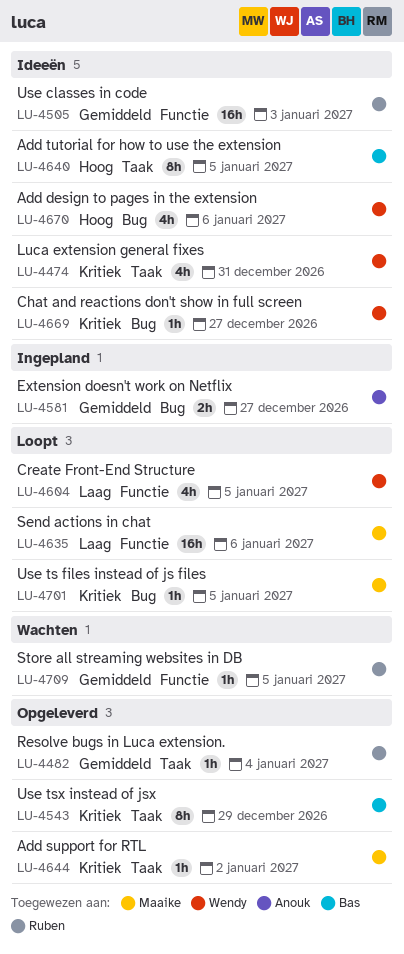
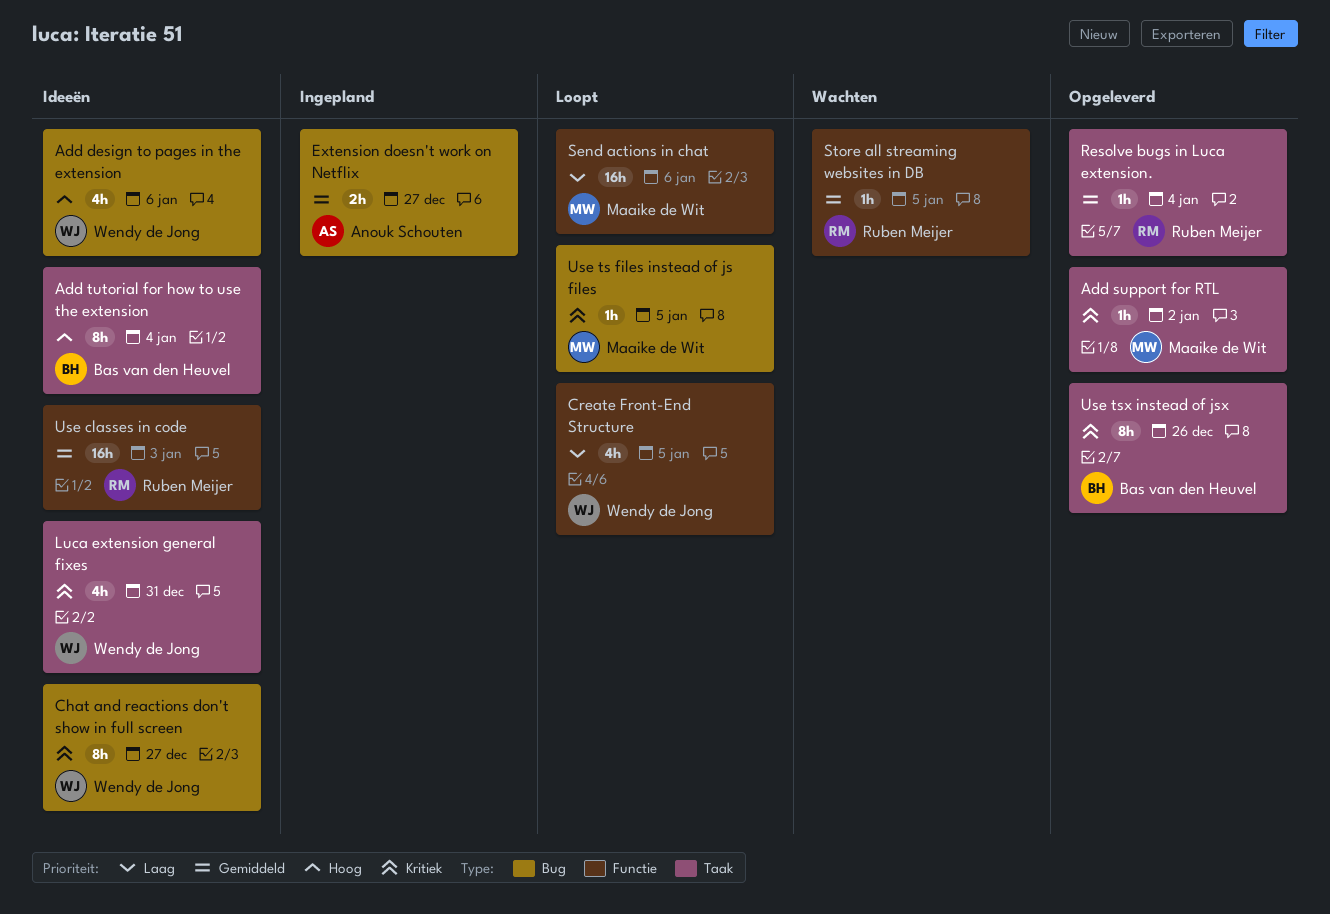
Add tutorial for how to use the extension, due: Jan 5 -> Jan 4
Chat and reactions don't show in full screen, estimate: 1h -> 8h
Use tsx instead of jsx, due: Dec 29 -> Dec 26

